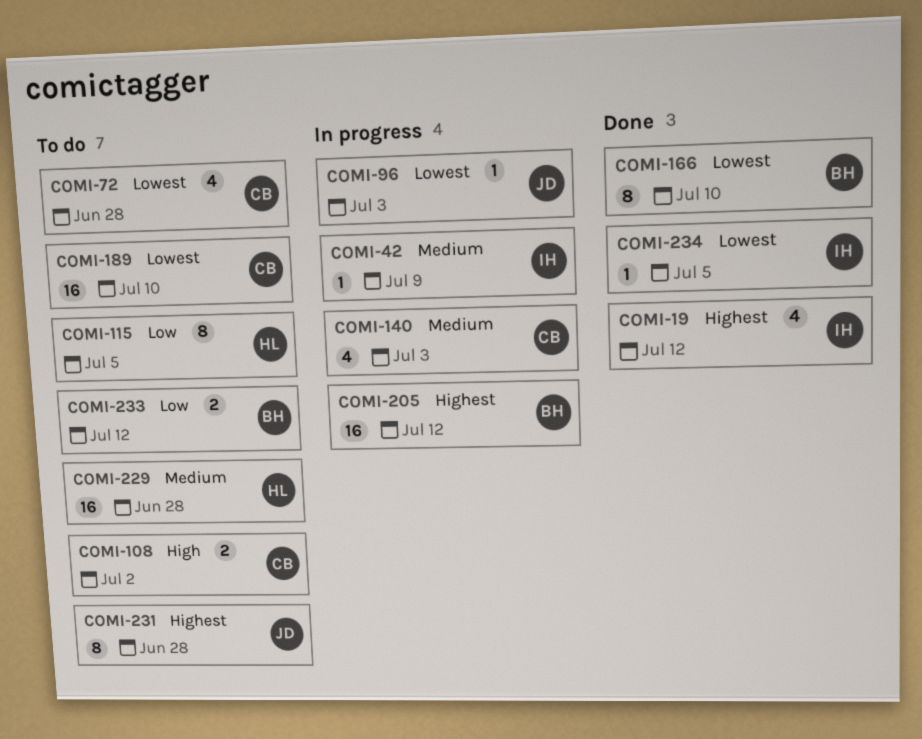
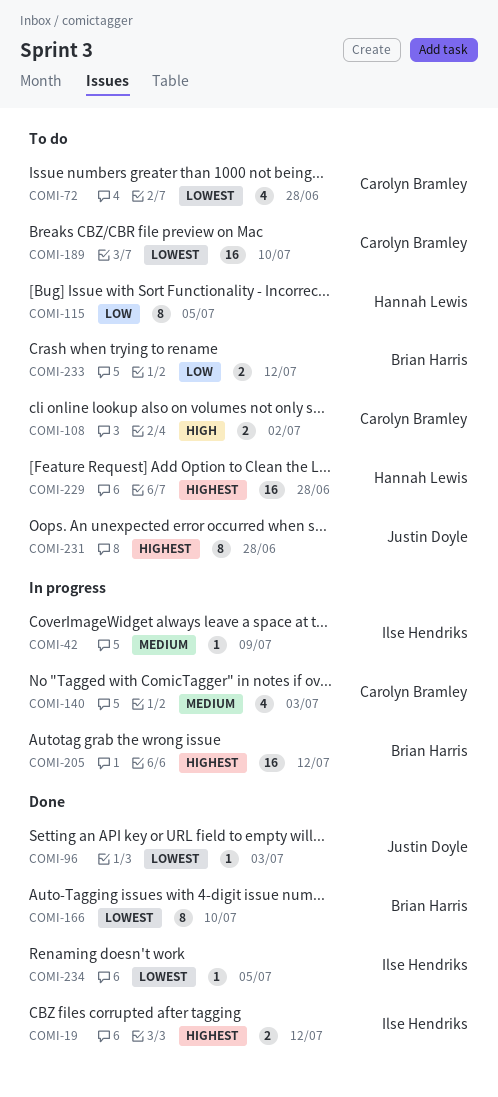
COMI-19, estimate: 4 -> 2
COMI-96, status: In progress -> Done
COMI-229, priority: Medium -> Highest

